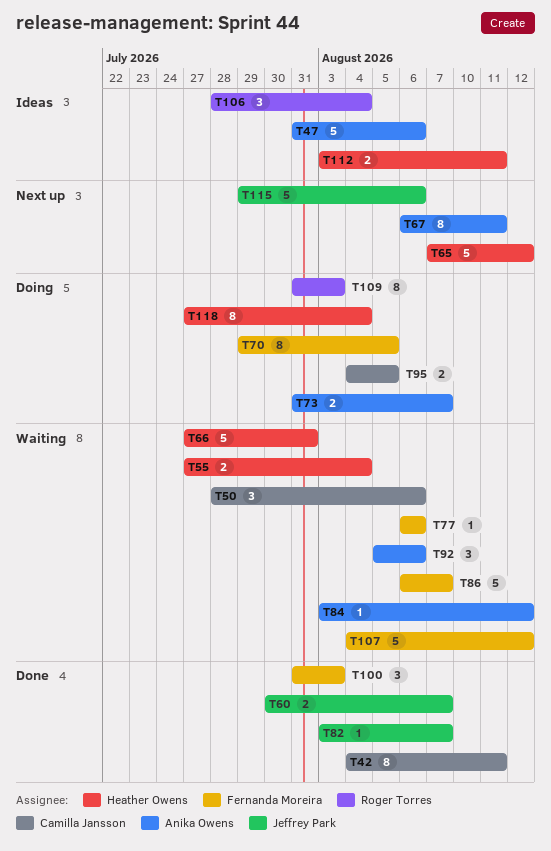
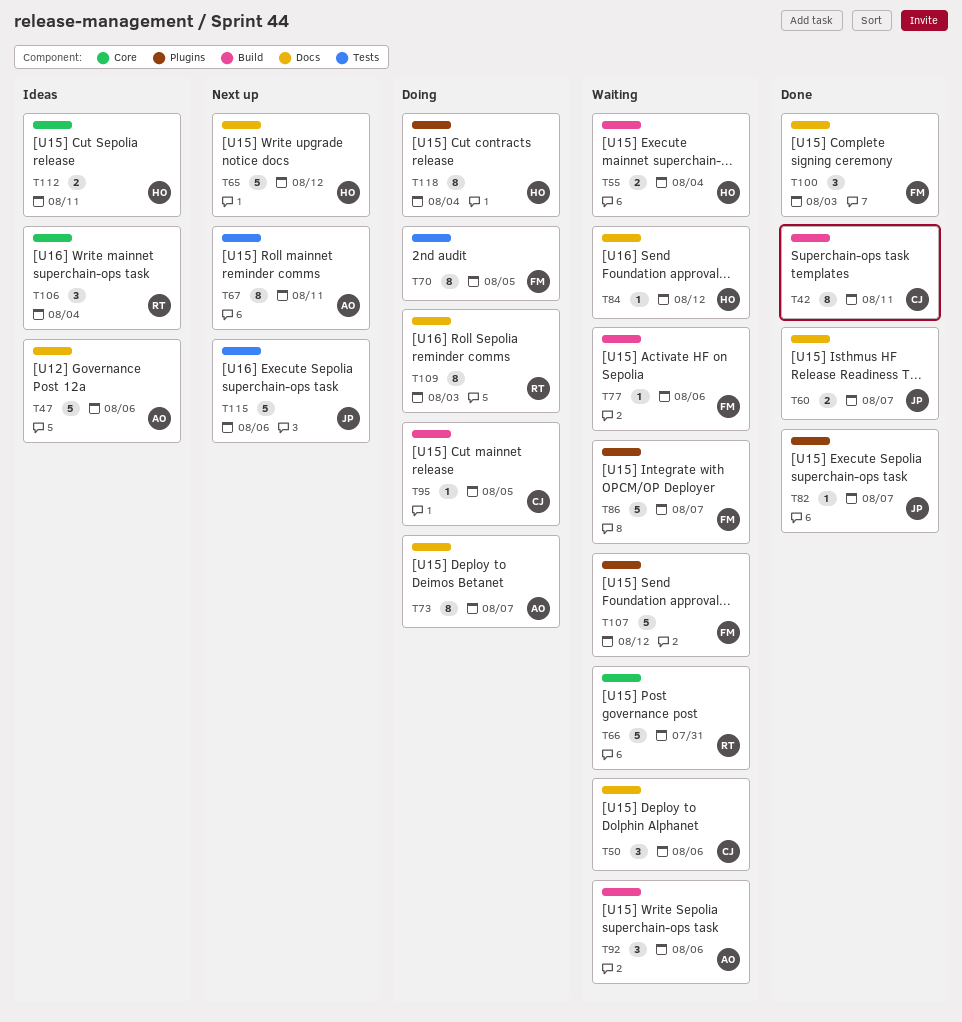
T66, owner: Heather Owens -> Roger Torres
T73, estimate: 2 -> 8
T84, owner: Anika Owens -> Heather Owens
T95, estimate: 2 -> 1

